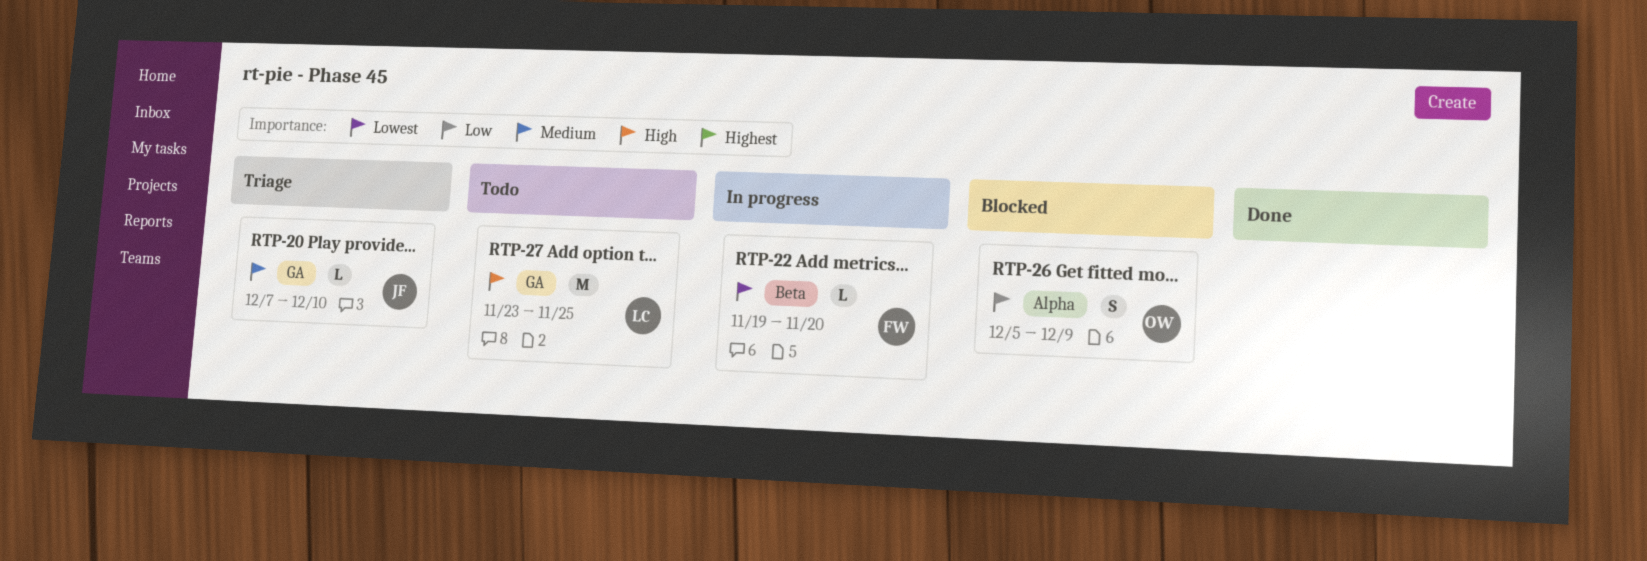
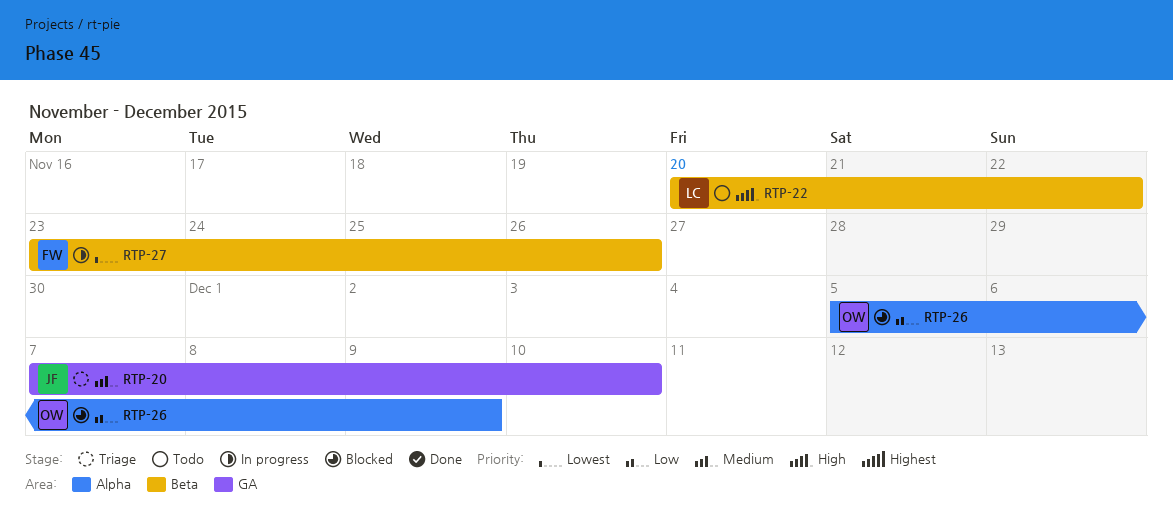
RTP-22, status: In progress -> Todo
RTP-22, owner: FW -> LC
RTP-22, priority: Lowest -> High
RTP-22, start: Nov 19 -> Nov 20
RTP-22, due: Nov 20 -> Nov 22
RTP-27, status: Todo -> In progress
RTP-27, owner: LC -> FW
RTP-27, priority: High -> Lowest
RTP-27, label: GA -> Beta
RTP-27, due: Nov 25 -> Nov 26

